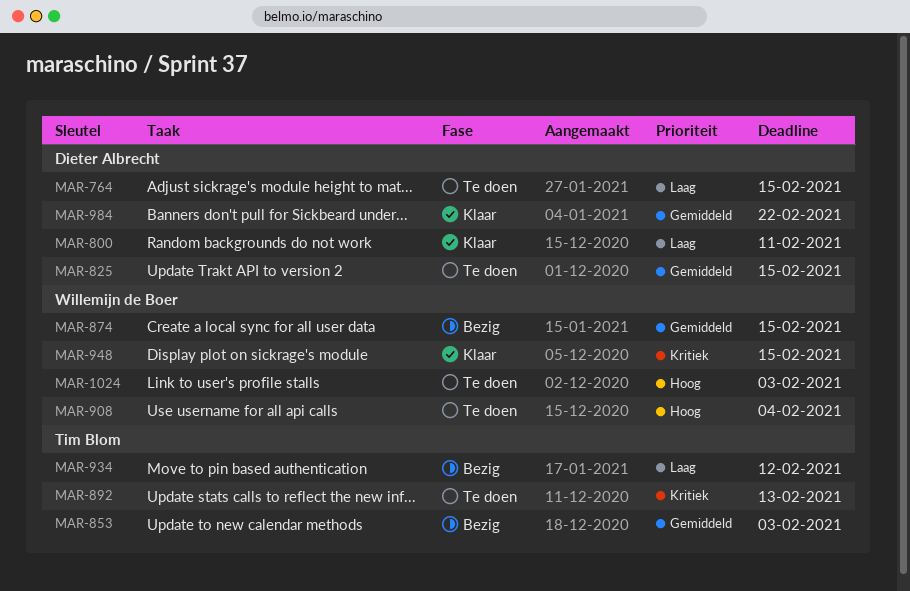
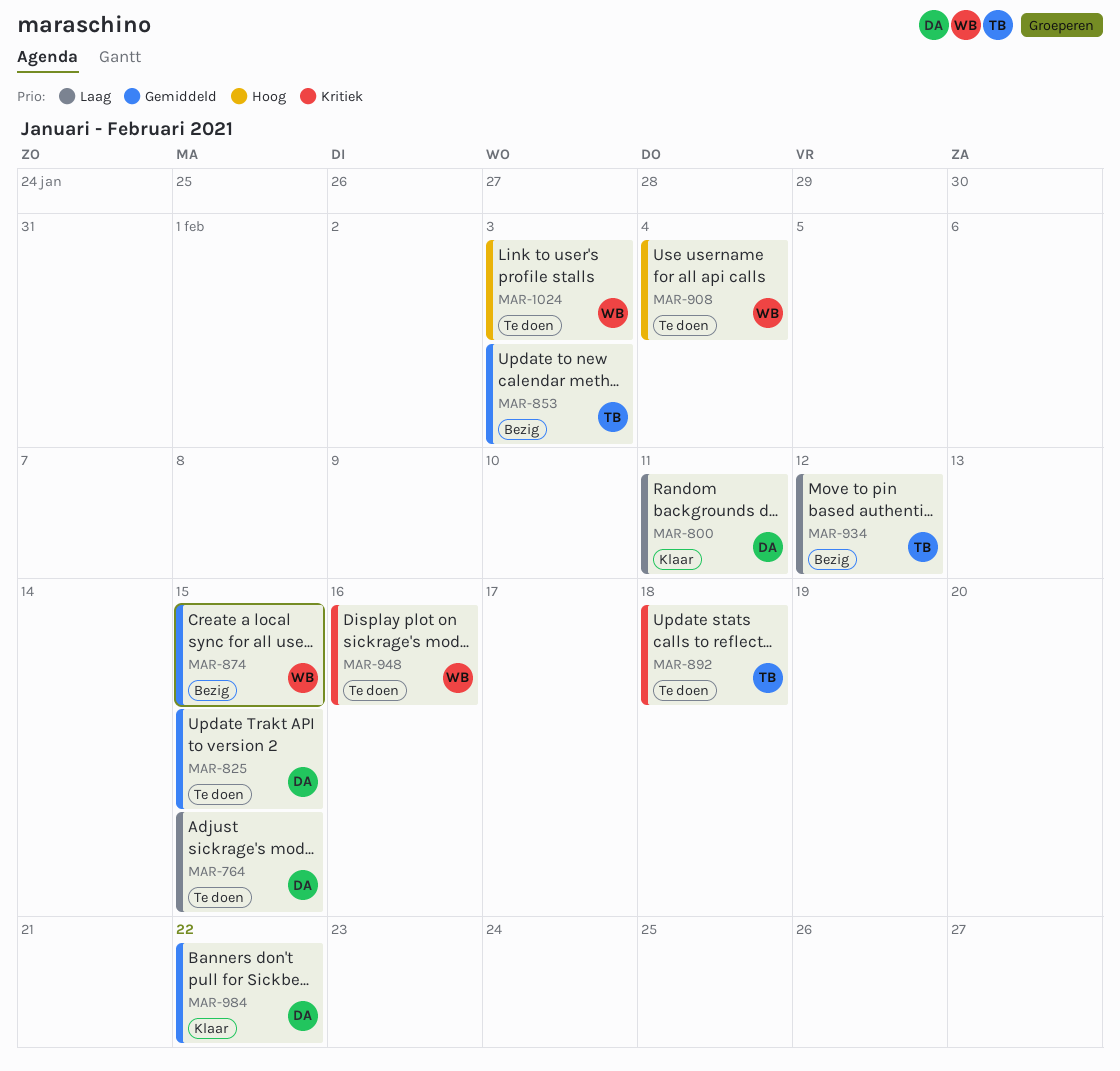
MAR-892, due: Feb 13 -> Feb 18
MAR-948, status: Klaar -> Te doen
MAR-948, due: Feb 15 -> Feb 16

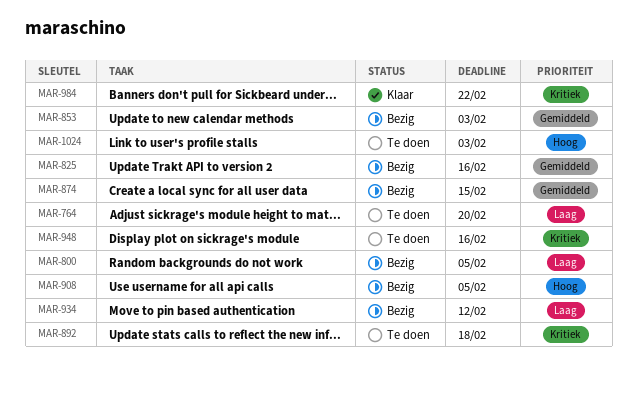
MAR-764, due: Feb 15 -> Feb 20
MAR-800, status: Klaar -> Bezig
MAR-800, due: Feb 11 -> Feb 5
MAR-825, status: Te doen -> Bezig
MAR-825, due: Feb 15 -> Feb 16
MAR-908, status: Te doen -> Bezig
MAR-908, due: Feb 4 -> Feb 5
MAR-984, priority: Gemiddeld -> Kritiek

